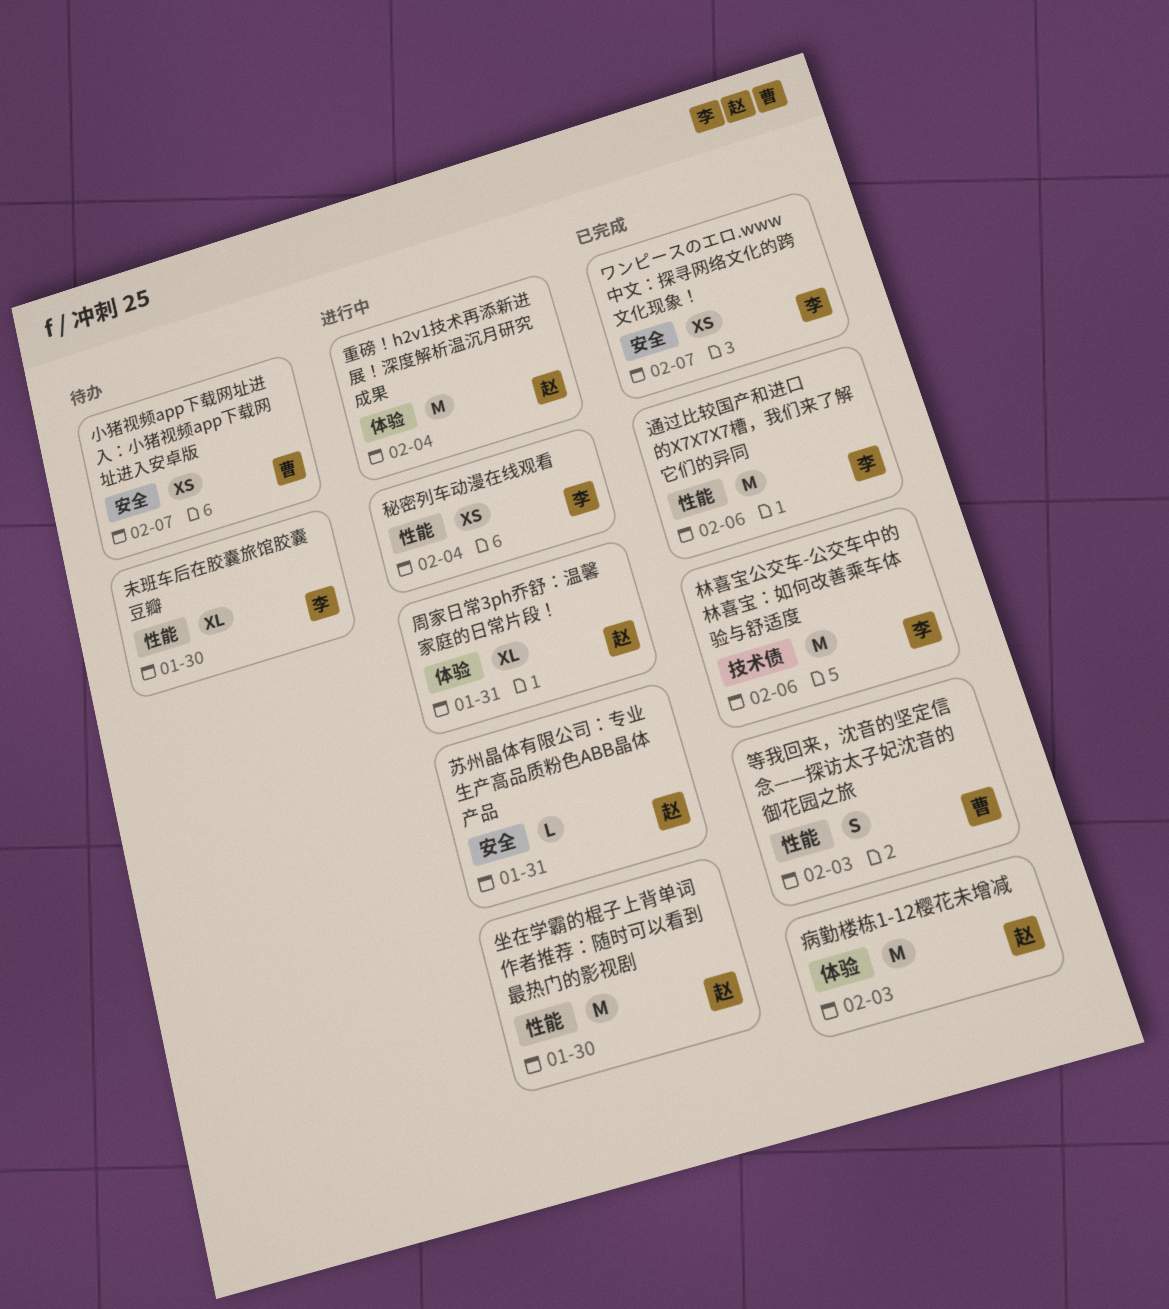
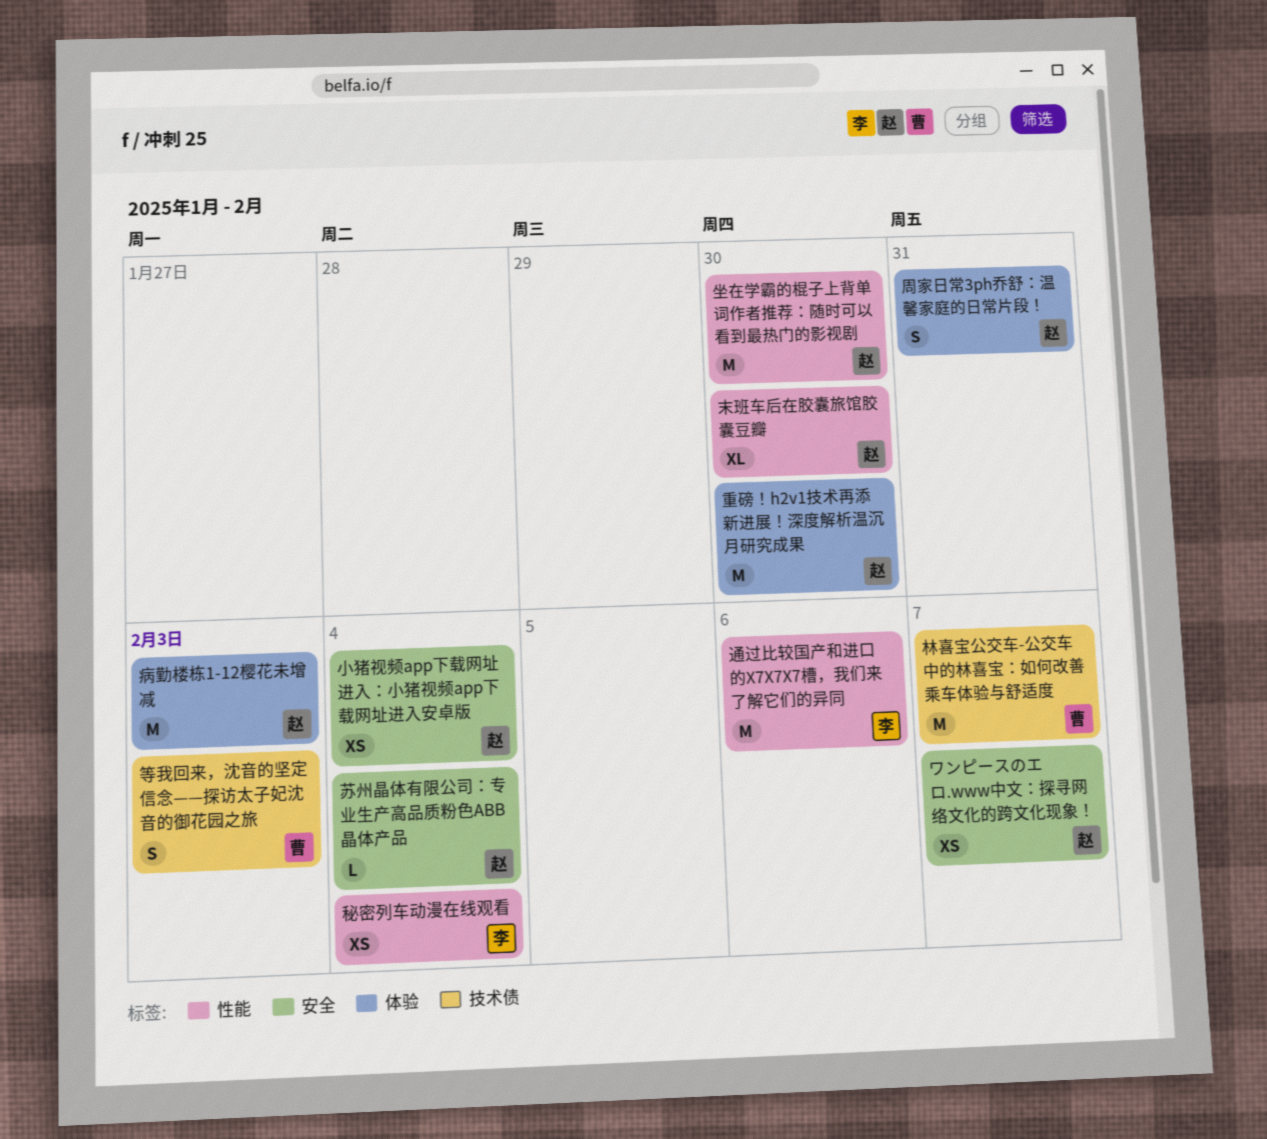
ワンピースのエロ.www中文：探寻网络文化的跨文化现象！, owner: 李 -> 赵
周家日常3ph乔舒：温馨家庭的日常片段！, estimate: XL -> S
小猪视频app下载网址进入：小猪视频app下载网址进入安卓版, owner: 曹 -> 赵
小猪视频app下载网址进入：小猪视频app下载网址进入安卓版, due: Feb 7 -> Feb 4
末班车后在胶囊旅馆胶囊豆瓣, owner: 李 -> 赵
林喜宝公交车-公交车中的林喜宝：如何改善乘车体验与舒适度, owner: 李 -> 曹
林喜宝公交车-公交车中的林喜宝：如何改善乘车体验与舒适度, due: Feb 6 -> Feb 7
等我回来，沈音的坚定信念——探访太子妃沈音的御花园之旅, label: 性能 -> 技术债
苏州晶体有限公司：专业生产高品质粉色ABB晶体产品, due: Jan 31 -> Feb 4
重磅！h2v1技术再添新进展！深度解析温沉月研究成果, due: Feb 4 -> Jan 30

